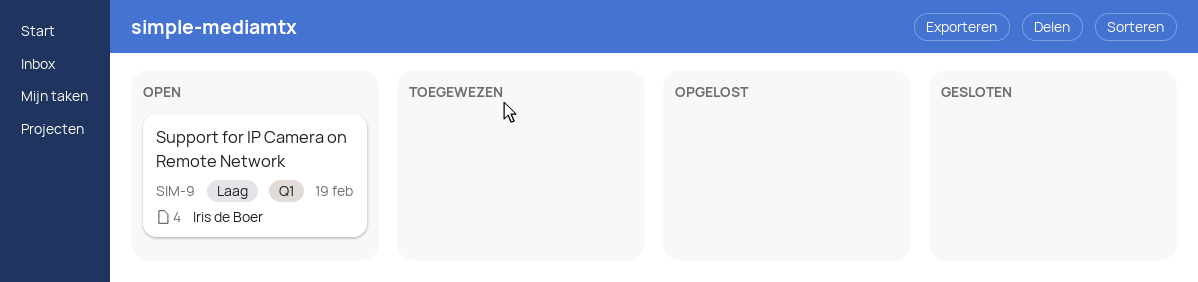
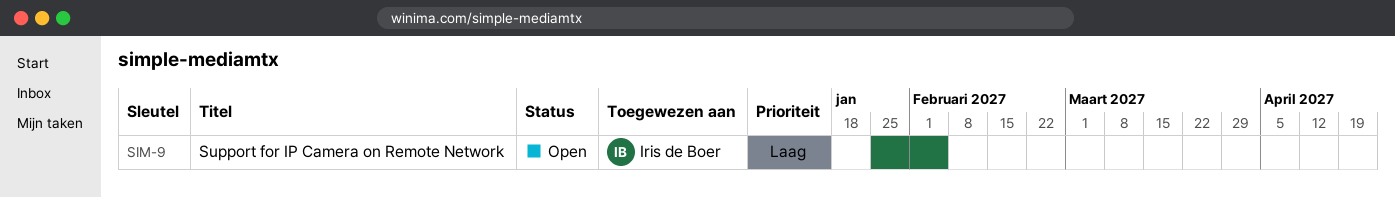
SIM-9, due: Feb 19 -> Feb 5

